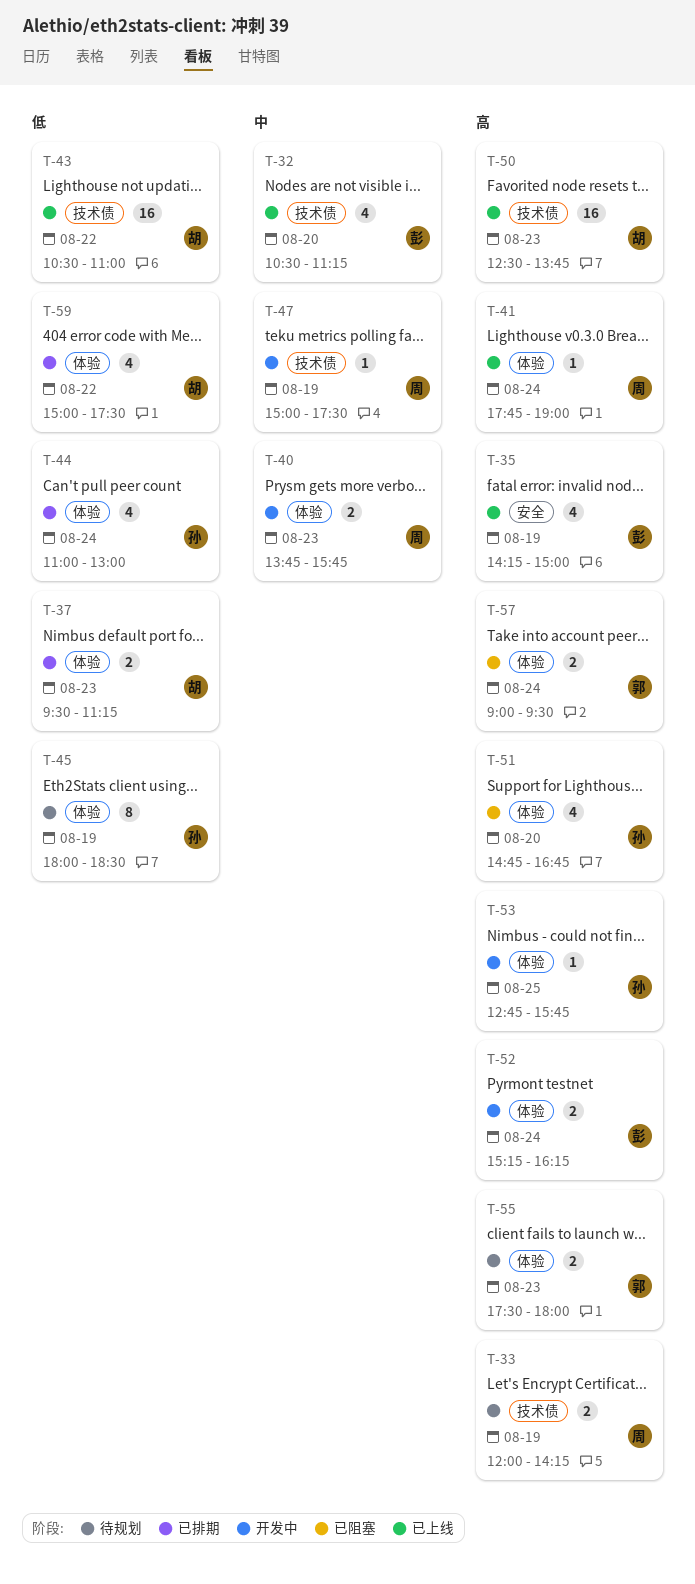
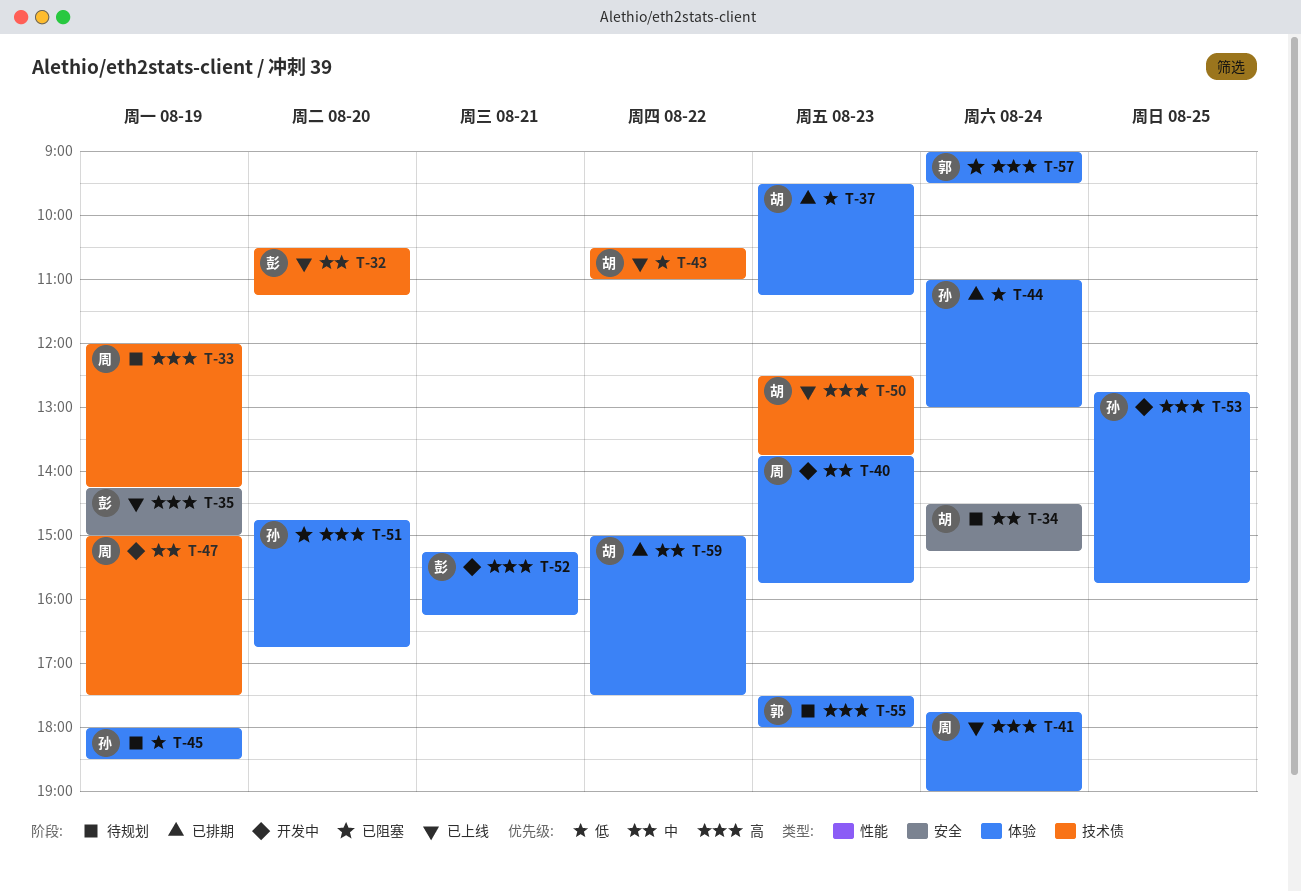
T-34: none -> present
T-52, day: Aug 24 -> Aug 21
T-59, priority: 低 -> 中

